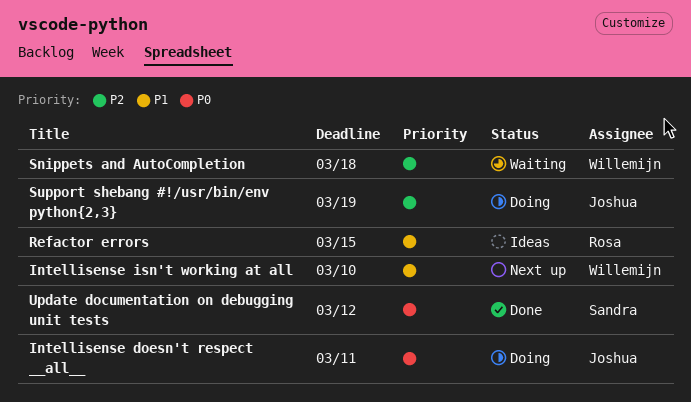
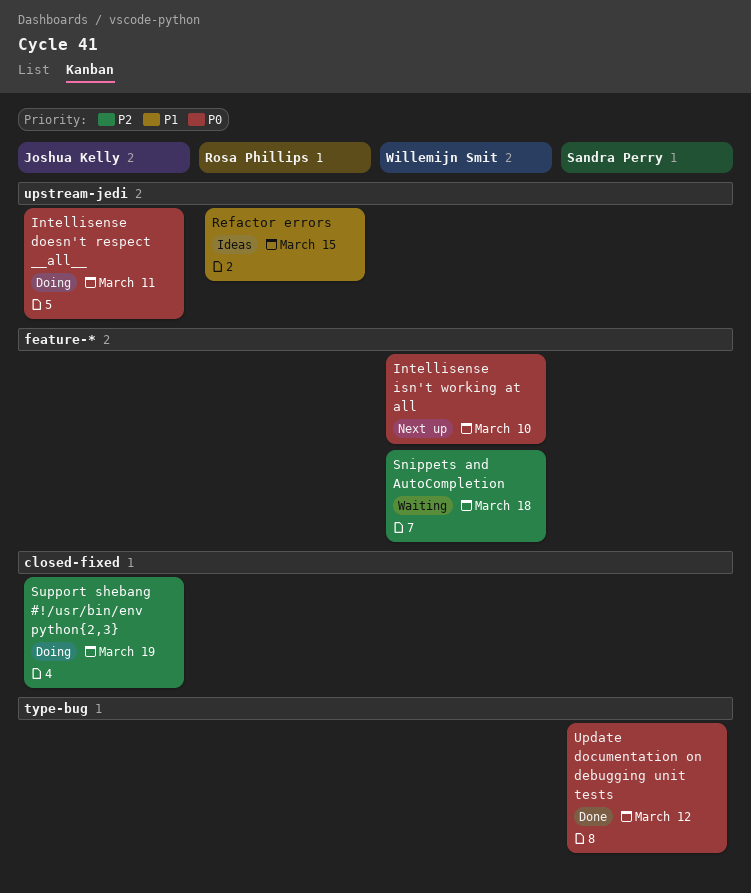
Intellisense isn't working at all, priority: P1 -> P0

